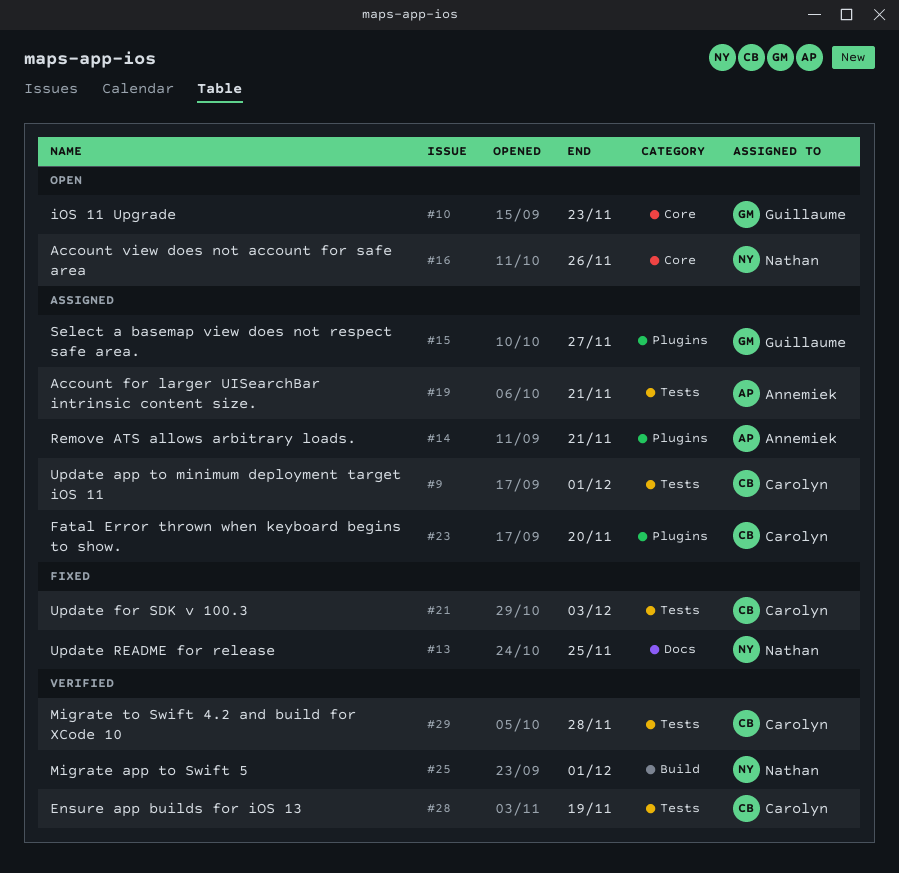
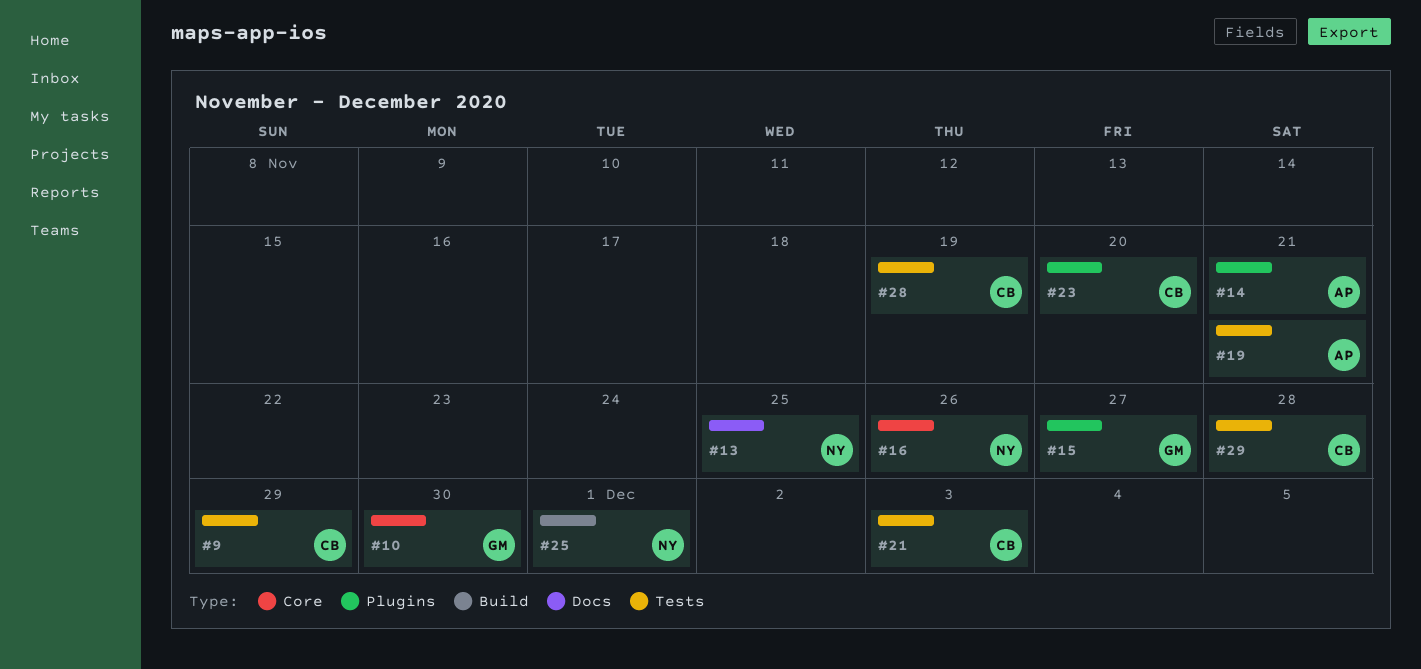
#9, due: Dec 1 -> Nov 29
#10, due: Nov 23 -> Nov 30

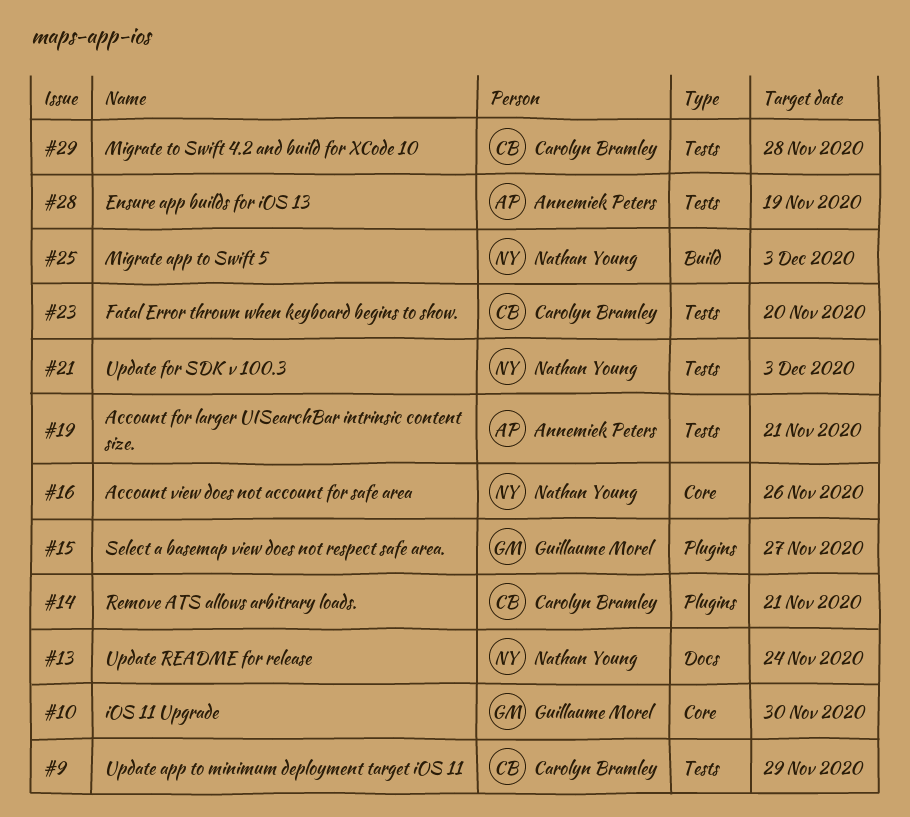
#13, due: Nov 25 -> Nov 24
#14, owner: Annemiek Peters -> Carolyn Bramley
#21, owner: Carolyn Bramley -> Nathan Young
#23, label: Plugins -> Tests
#25, due: Dec 1 -> Dec 3
#28, owner: Carolyn Bramley -> Annemiek Peters

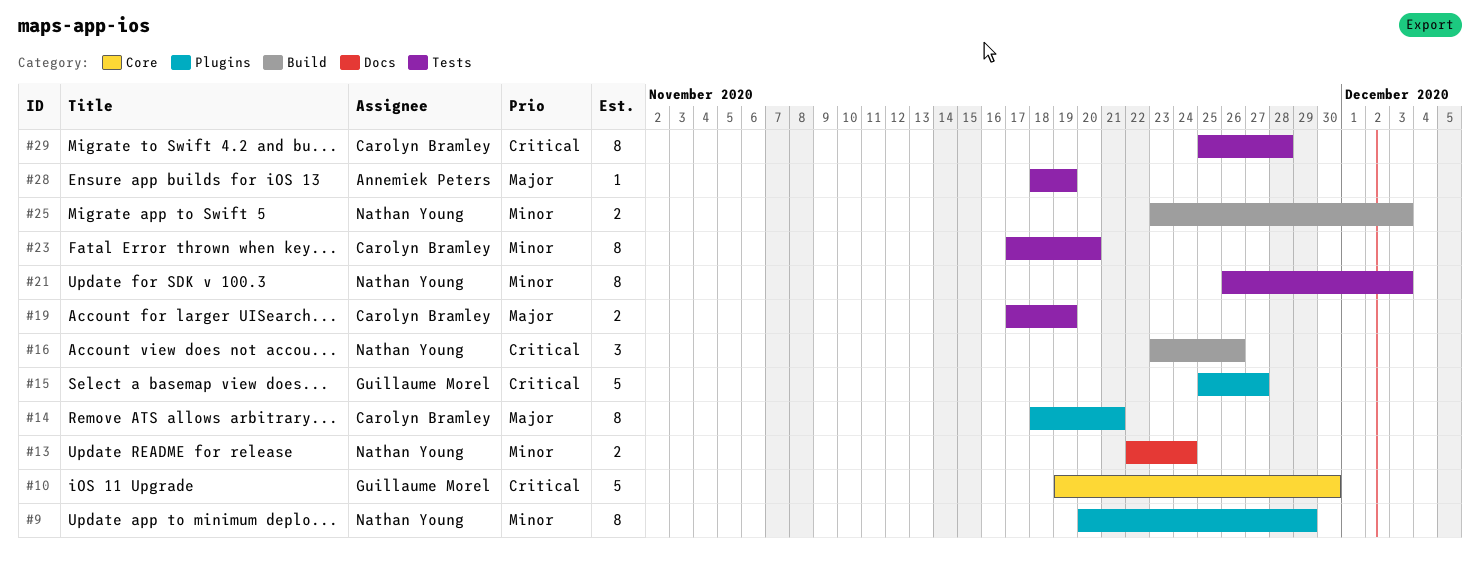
#9, owner: Carolyn Bramley -> Nathan Young
#9, label: Tests -> Plugins
#16, label: Core -> Build
#19, owner: Annemiek Peters -> Carolyn Bramley
#19, due: Nov 21 -> Nov 19

